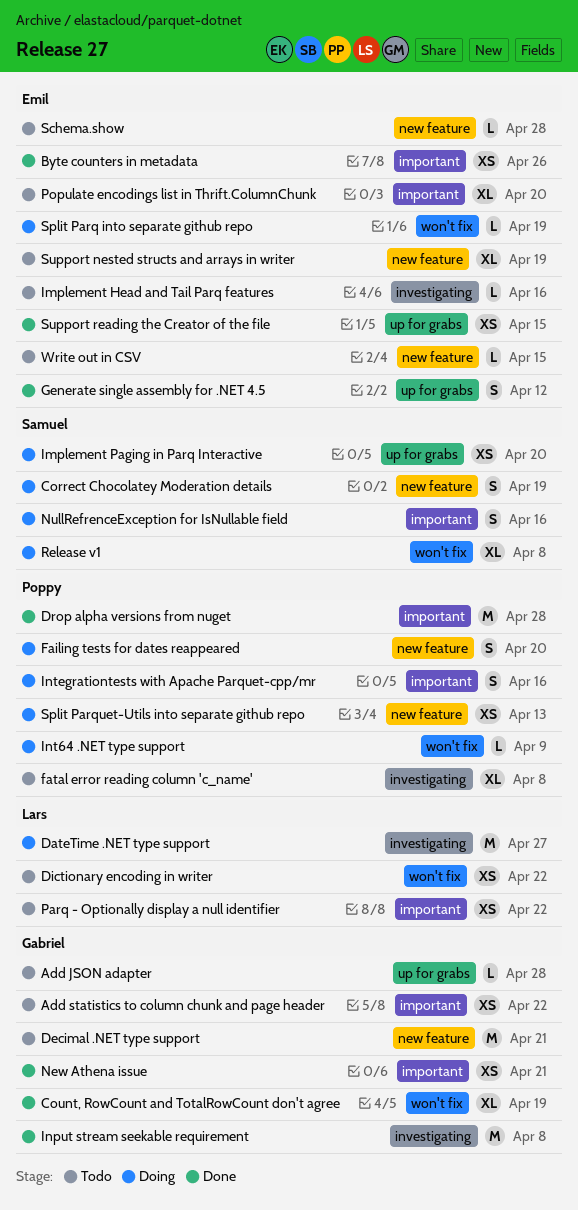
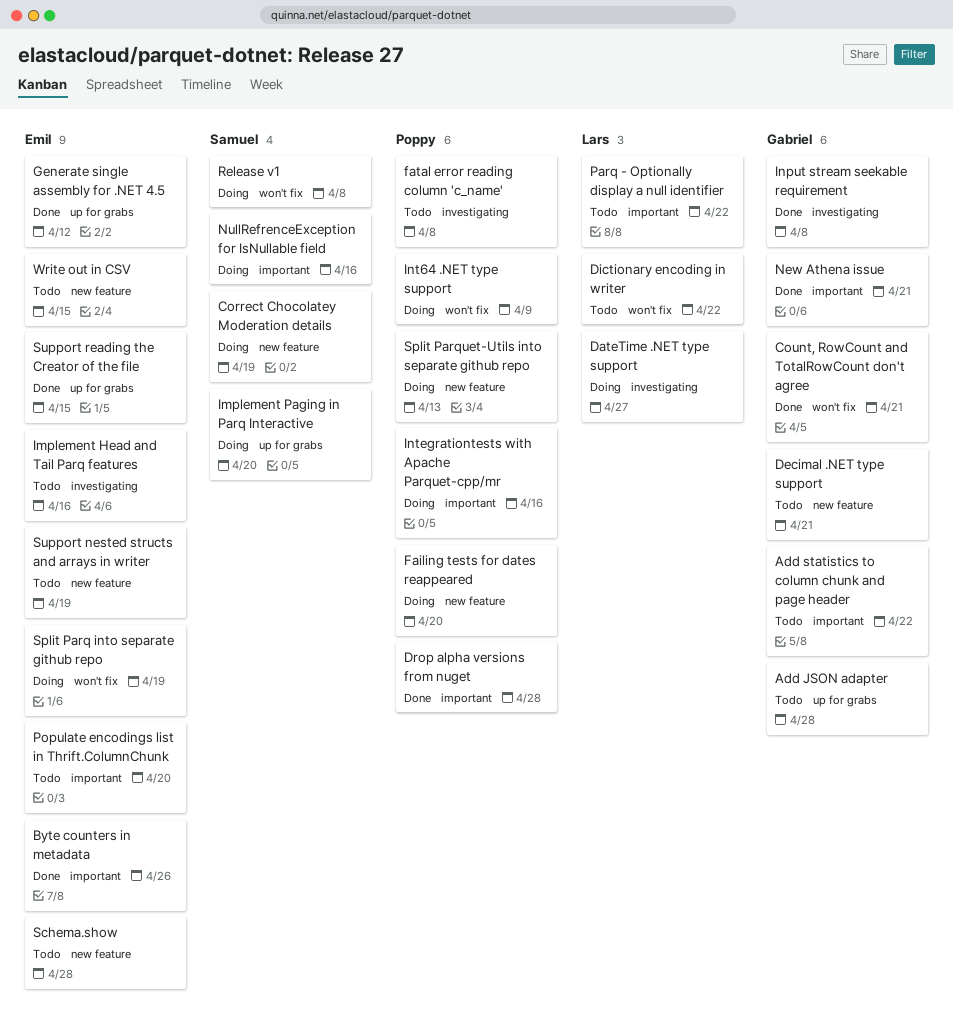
Count, RowCount and TotalRowCount don't agree, due: Apr 19 -> Apr 21

